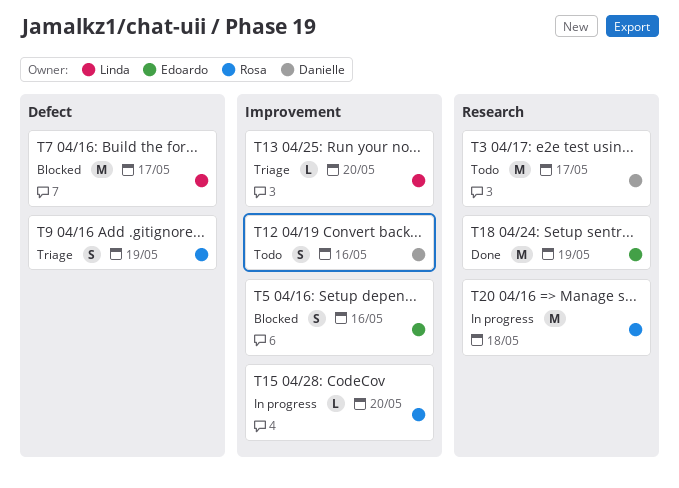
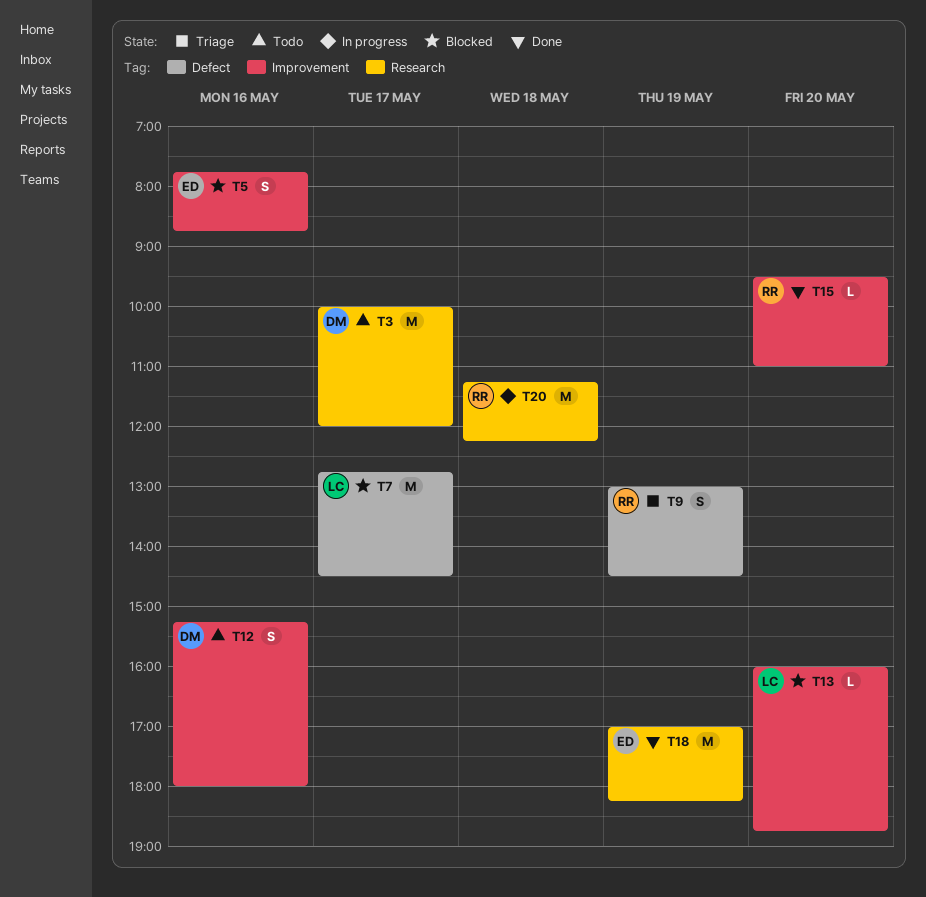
T13, status: Triage -> Blocked
T15, status: In progress -> Done

